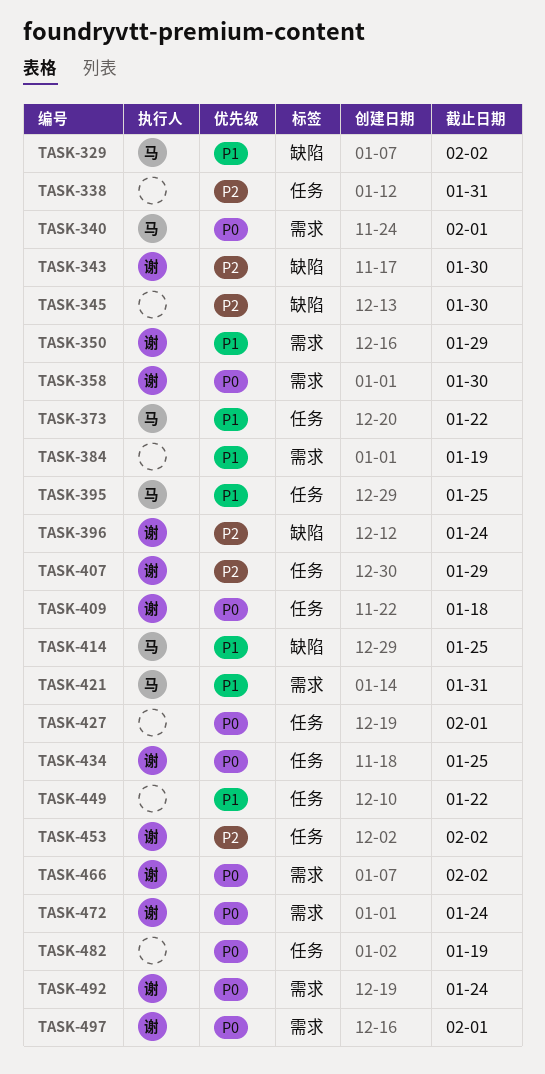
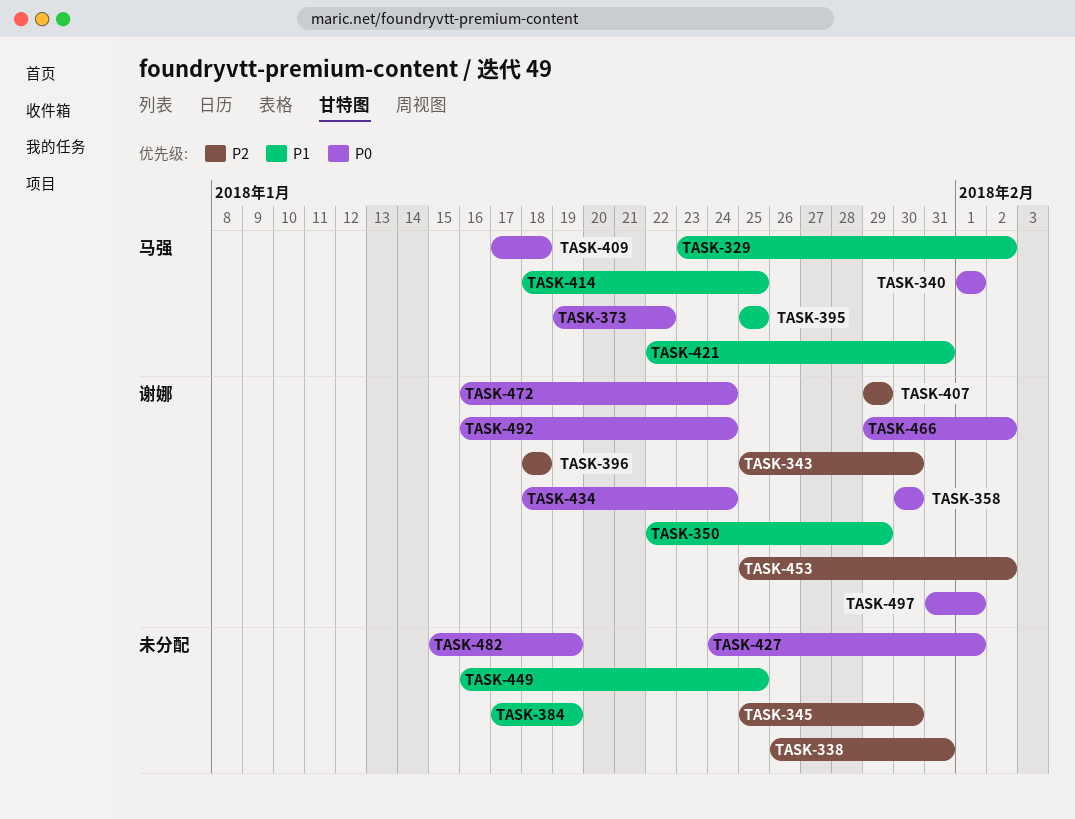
TASK-373, priority: P1 -> P0
TASK-396, due: Jan 24 -> Jan 18
TASK-409, owner: 谢娜 -> 马强
TASK-434, due: Jan 25 -> Jan 24
TASK-449, due: Jan 22 -> Jan 25

